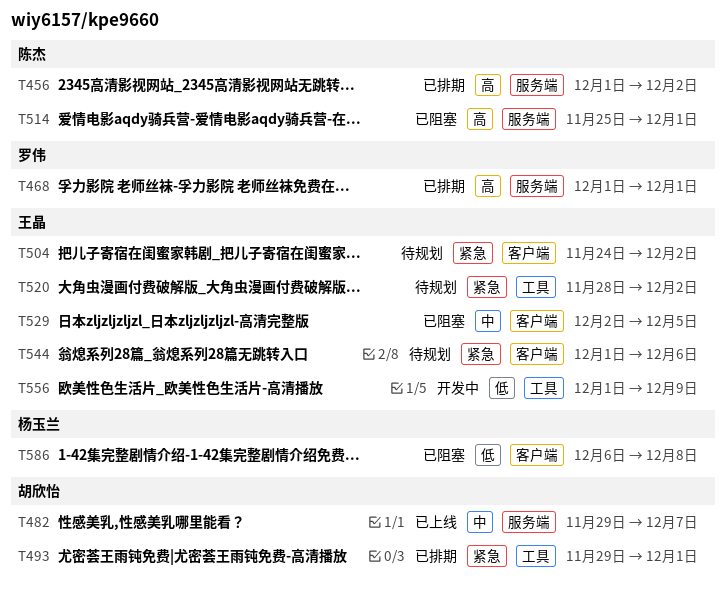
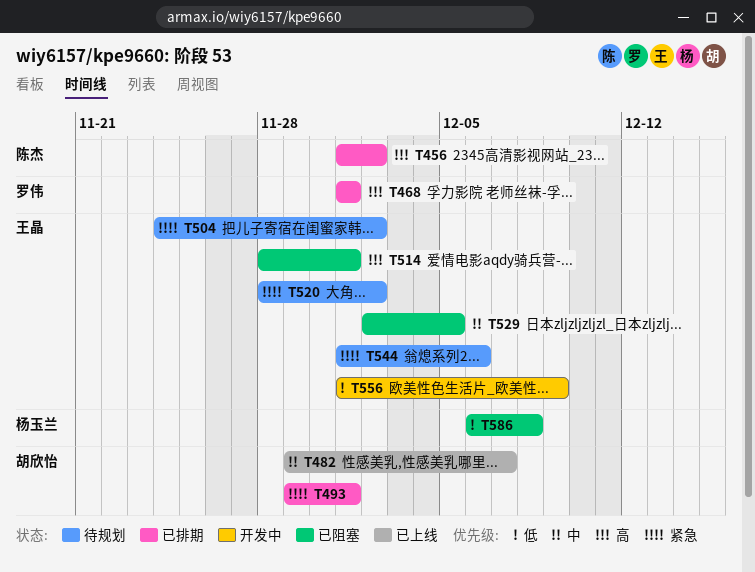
T514, owner: 陈杰 -> 王晶
T514, start: Nov 25 -> Nov 28

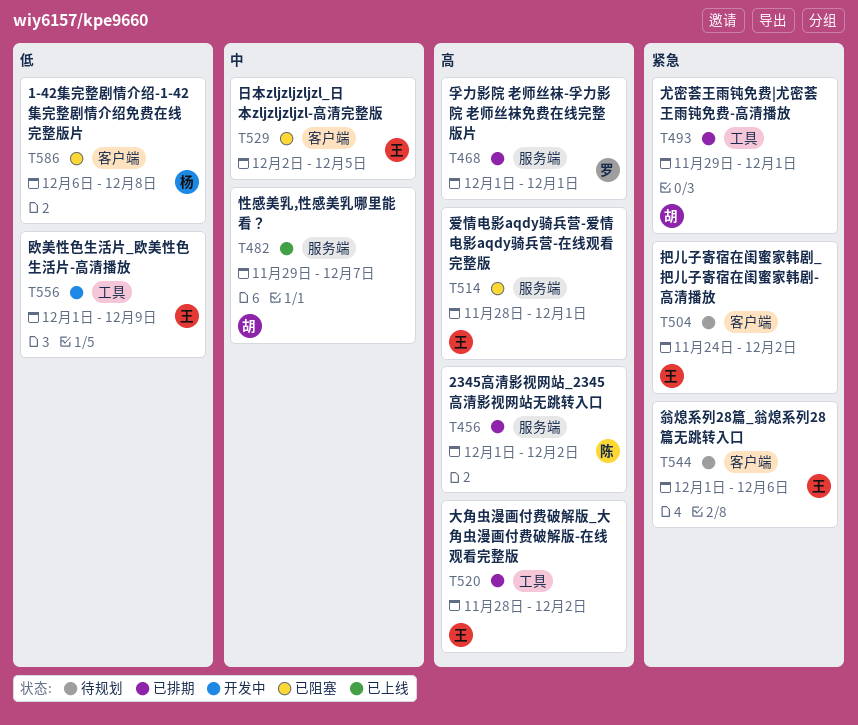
T520, status: 待规划 -> 已排期
T520, priority: 紧急 -> 高

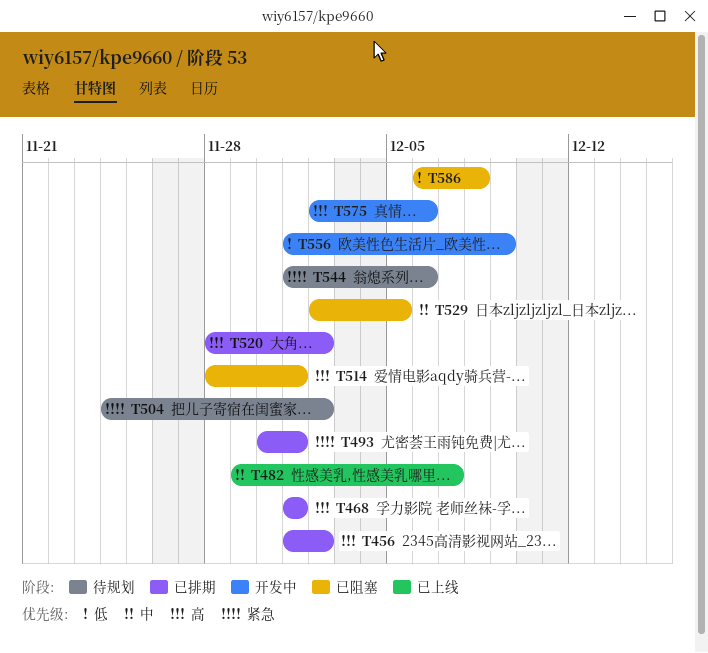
T493, start: Nov 29 -> Nov 30
T575: none -> present

